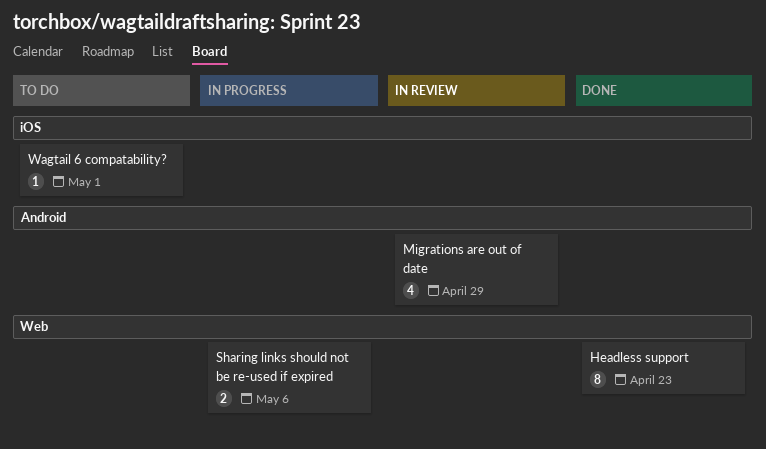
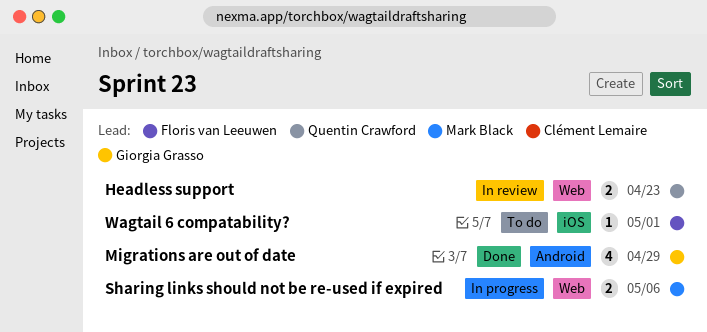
Headless support, status: Done -> In review
Headless support, estimate: 8 -> 2
Migrations are out of date, status: In review -> Done

